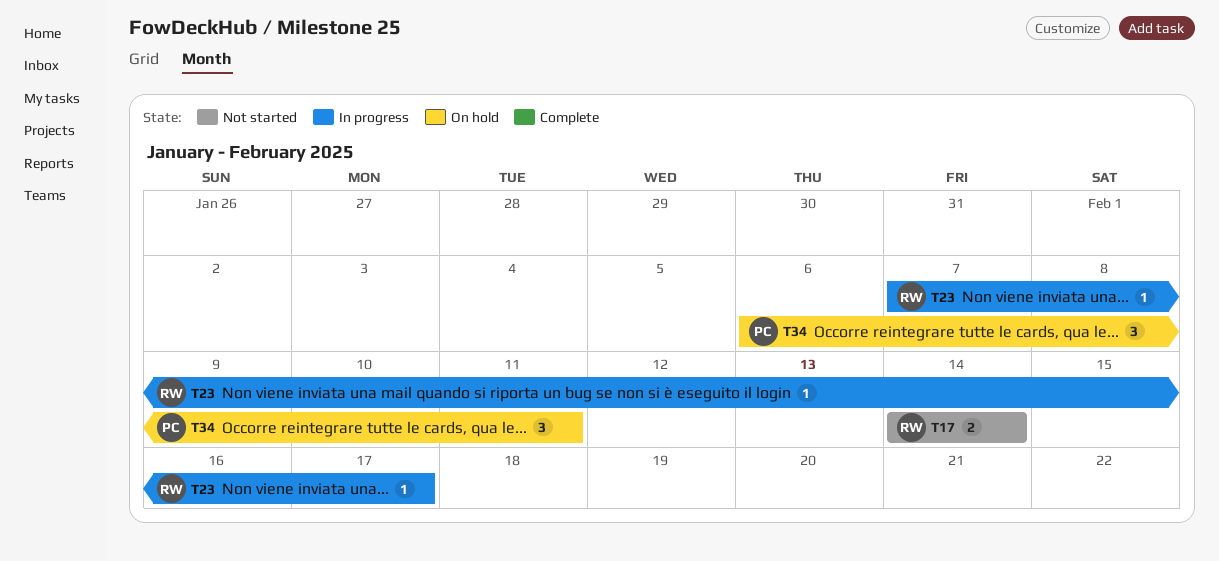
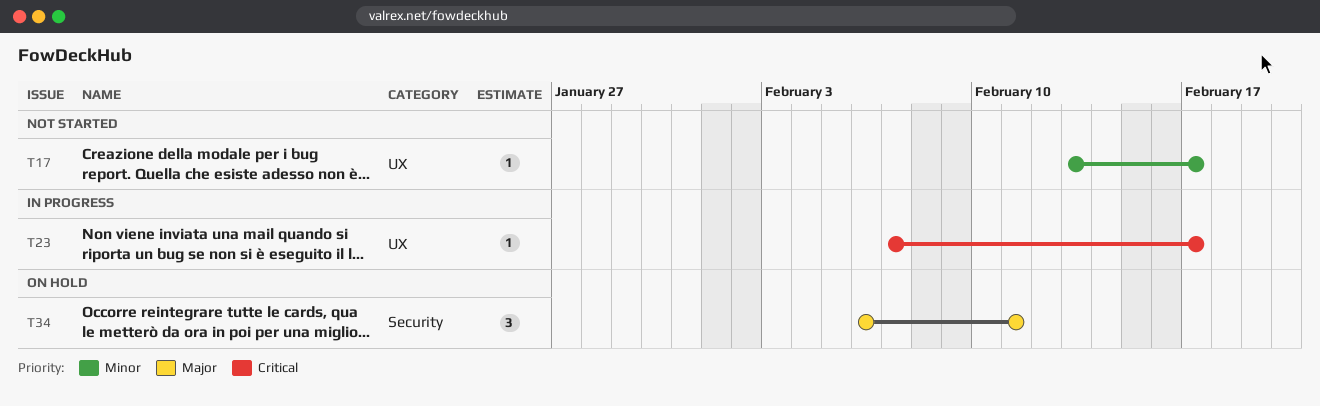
T17, estimate: 2 -> 1
T17, start: Feb 14 -> Feb 13
T17, due: Feb 14 -> Feb 17

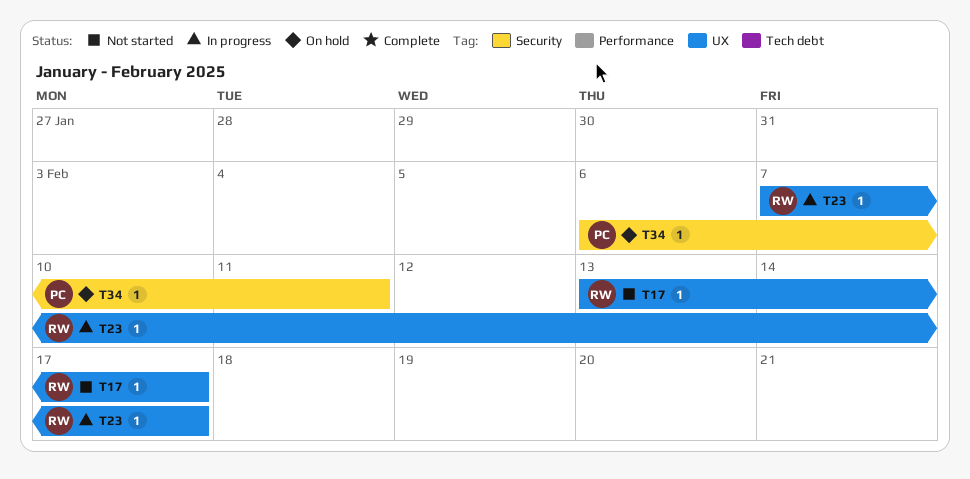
T34, estimate: 3 -> 1

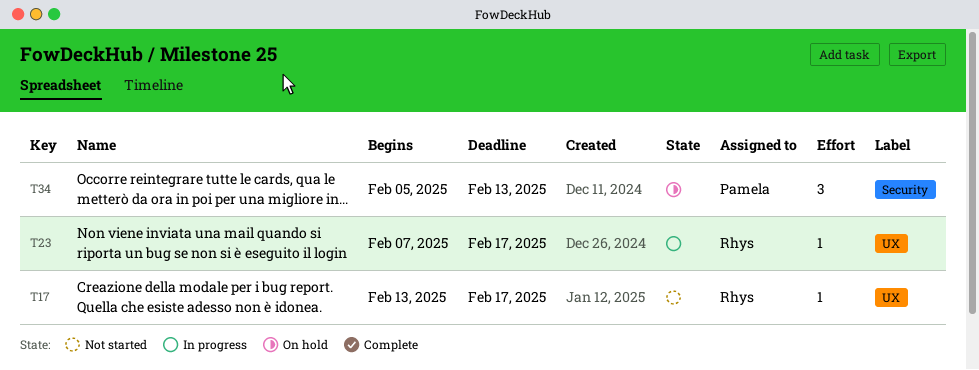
T34, estimate: 1 -> 3
T34, start: Feb 6 -> Feb 5
T34, due: Feb 11 -> Feb 13

